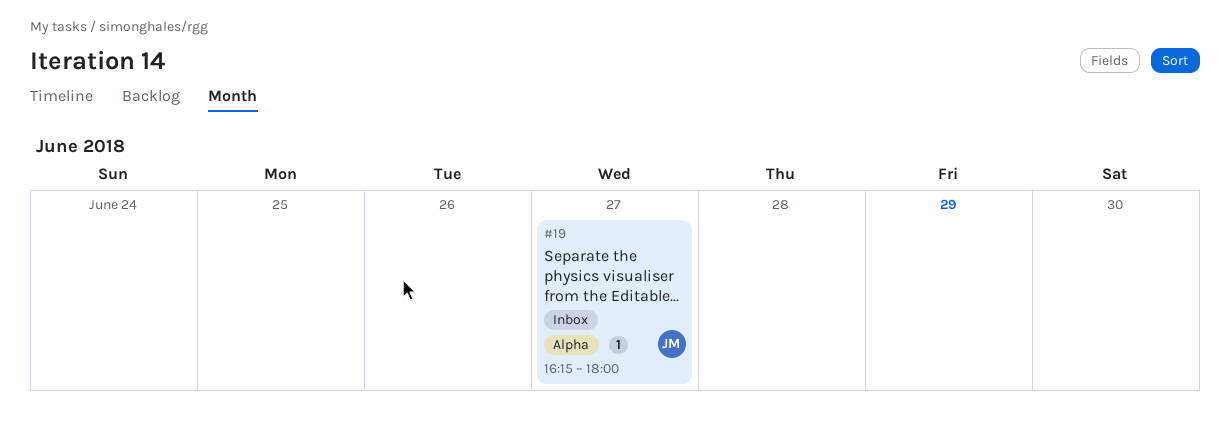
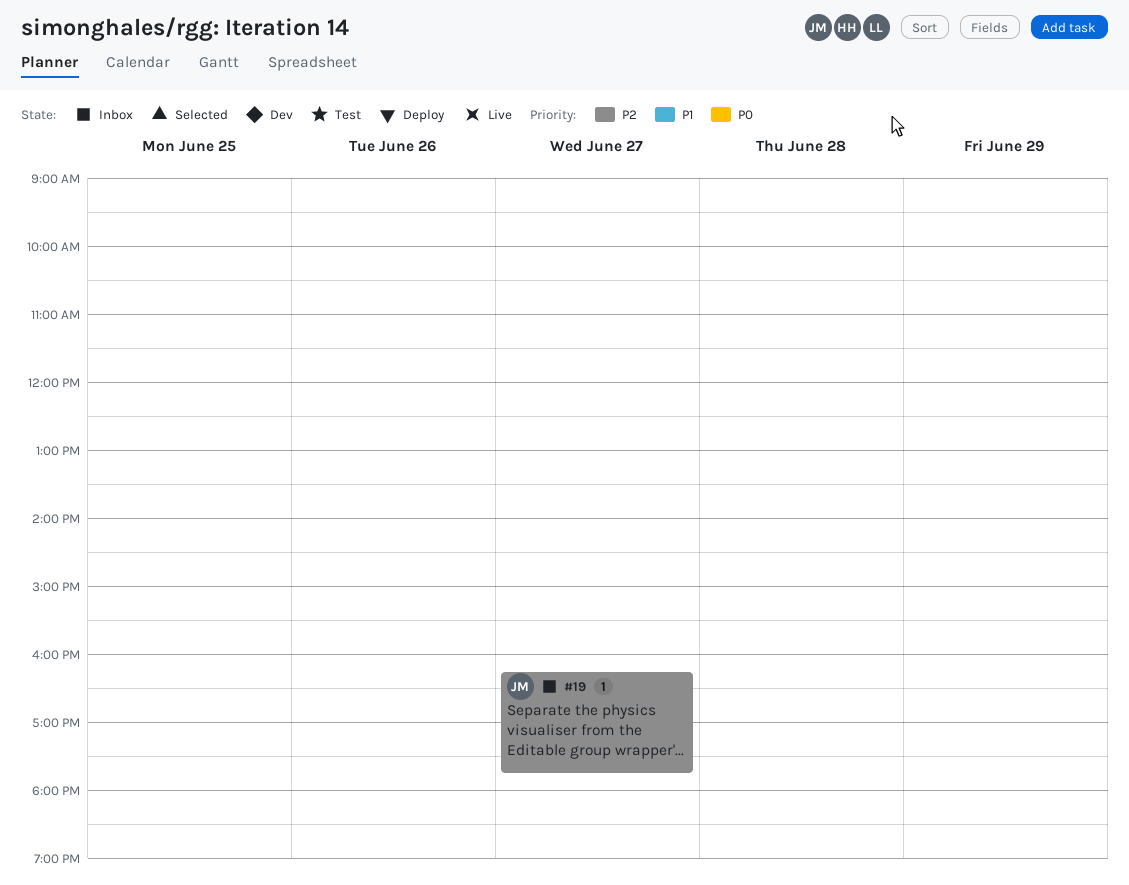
#19, ends: 18:00 -> 17:45

